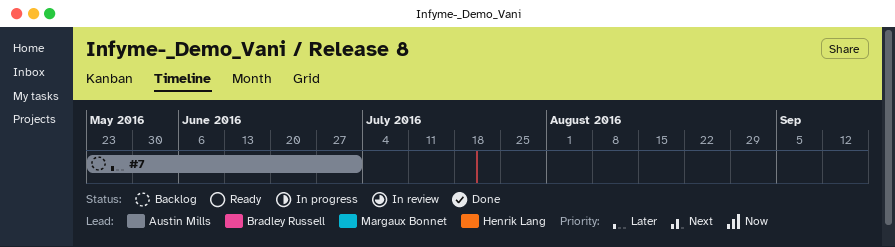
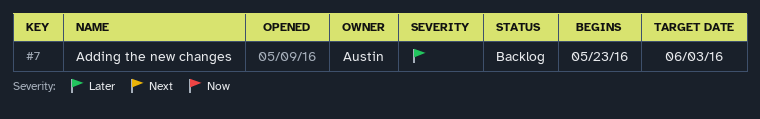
#7, due: Jul 1 -> Jun 3

